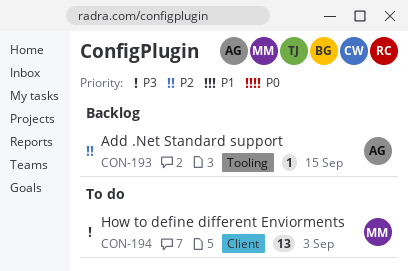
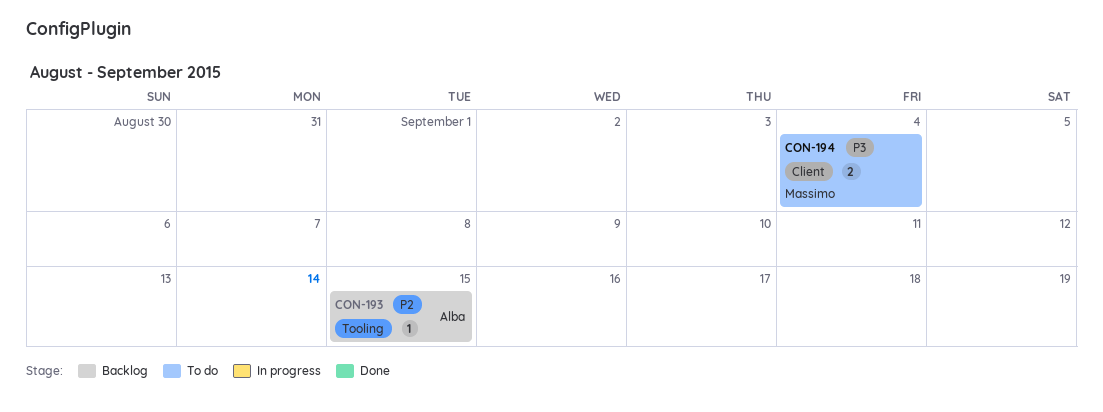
CON-194, estimate: 13 -> 2
CON-194, due: Sep 3 -> Sep 4

